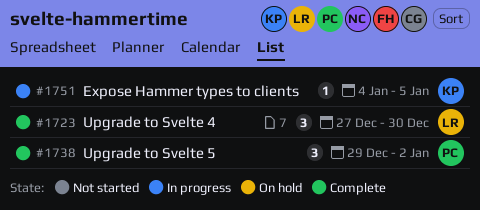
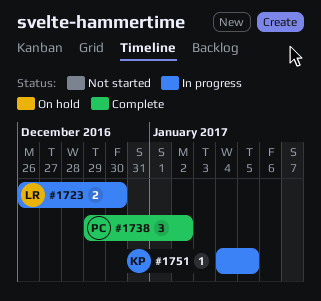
#1723, status: Complete -> In progress
#1723, estimate: 3 -> 2
#1723, start: Dec 27 -> Dec 26

